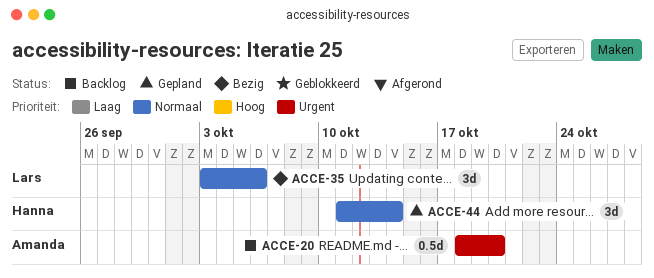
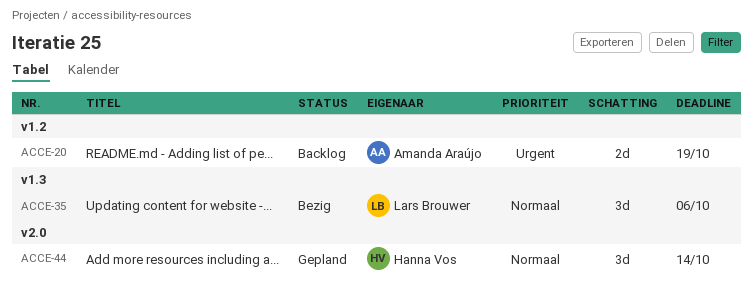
ACCE-20, estimate: 0.5d -> 2d
ACCE-20, due: Oct 20 -> Oct 19

